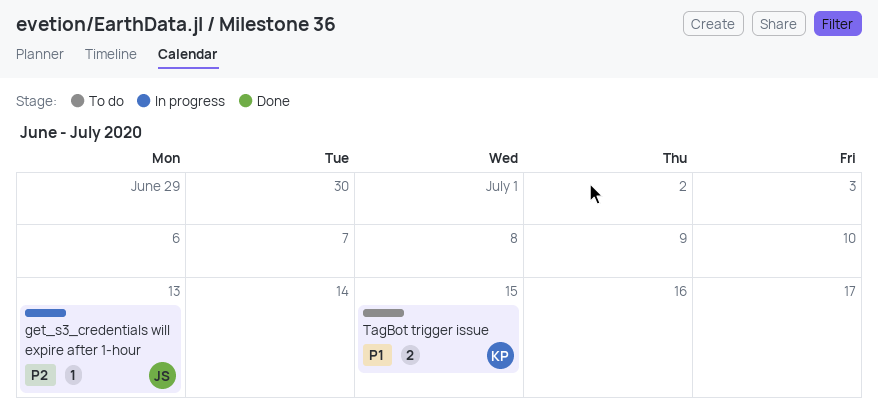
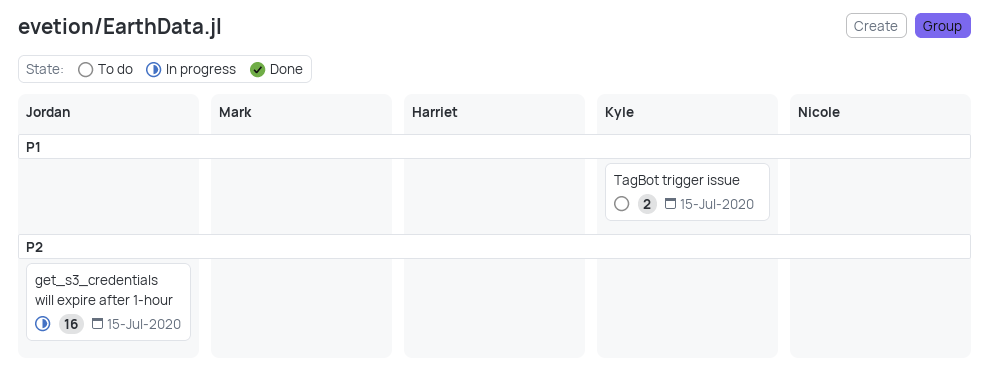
get_s3_credentials will expire after 1-hour, estimate: 1 -> 16
get_s3_credentials will expire after 1-hour, due: Jul 13 -> Jul 15

